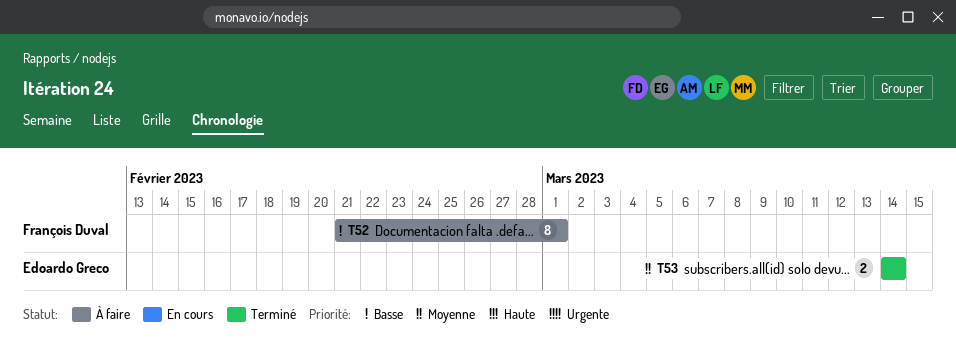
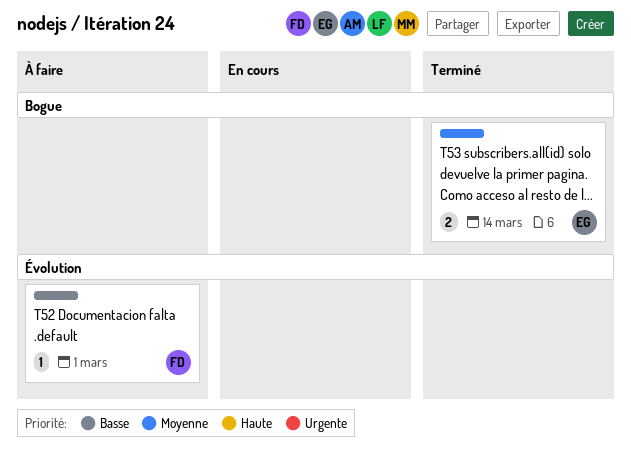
T52, estimate: 8 -> 1

